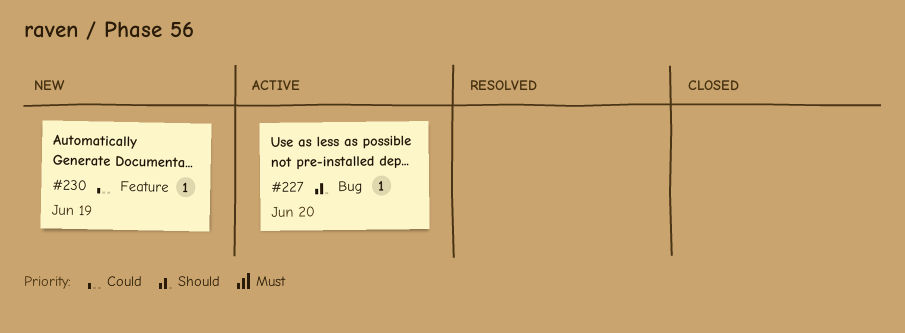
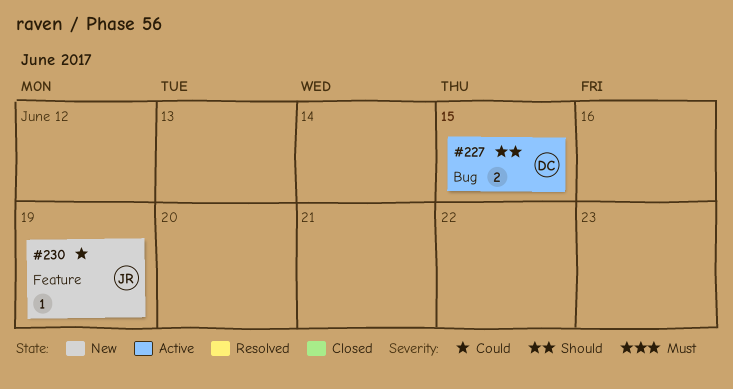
#227, estimate: 1 -> 2
#227, due: Jun 20 -> Jun 15

